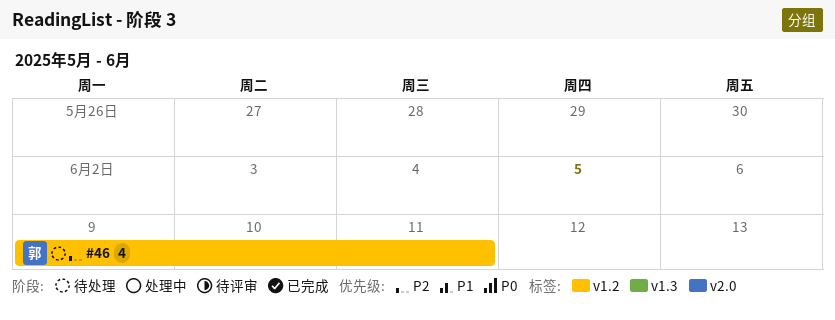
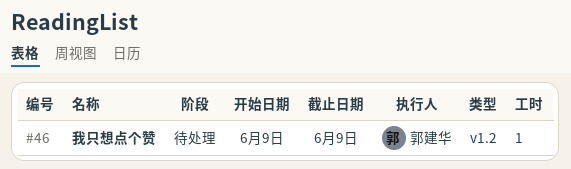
#46, estimate: 4 -> 1
#46, due: Jun 11 -> Jun 9

